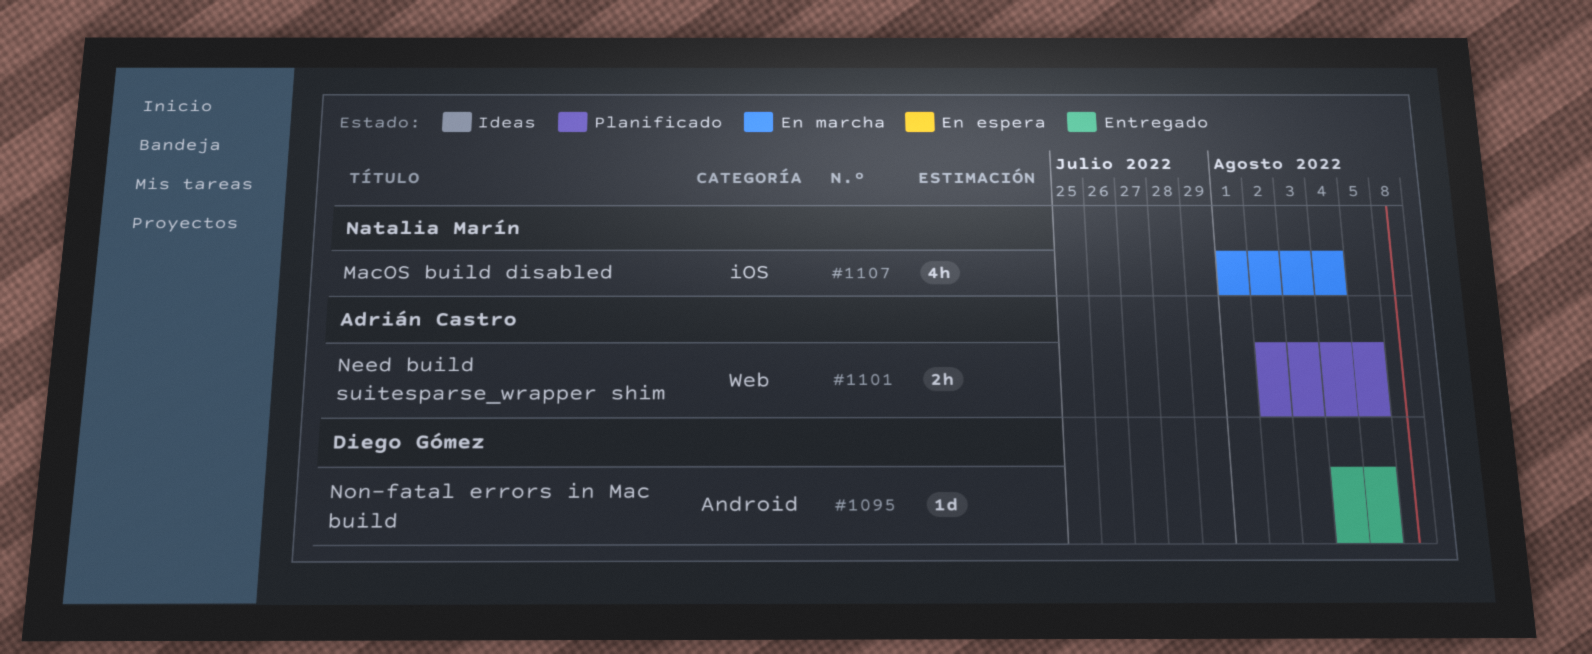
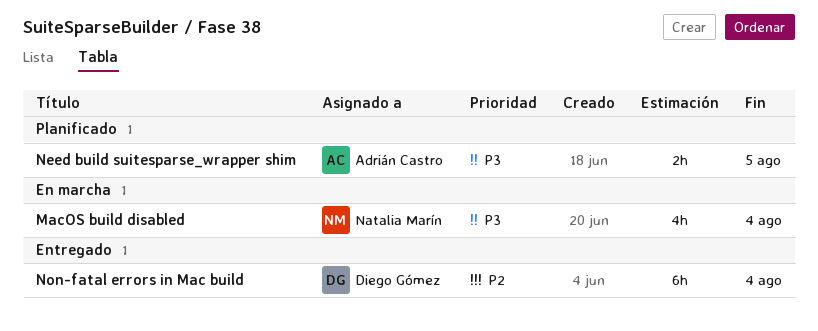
Non-fatal errors in Mac build, estimate: 1d -> 6h
Non-fatal errors in Mac build, due: Aug 5 -> Aug 4

